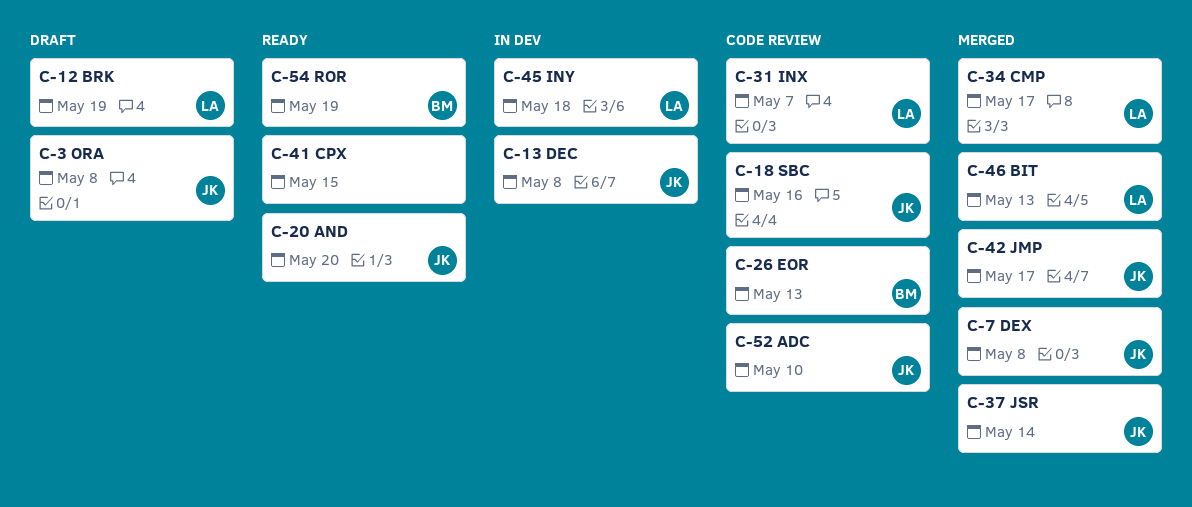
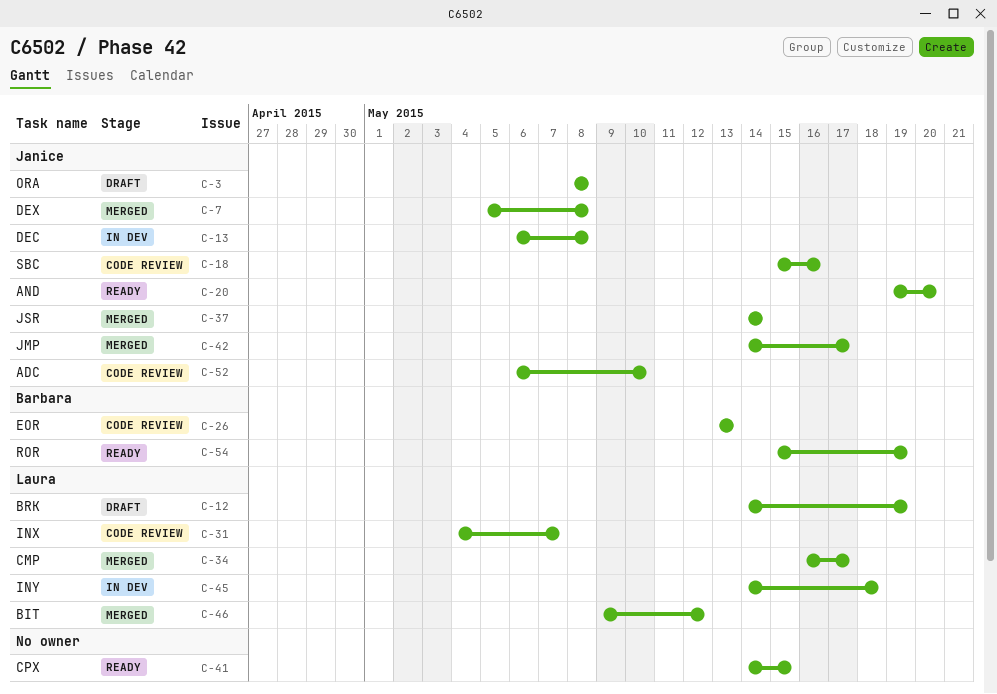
C-46, due: May 13 -> May 12

